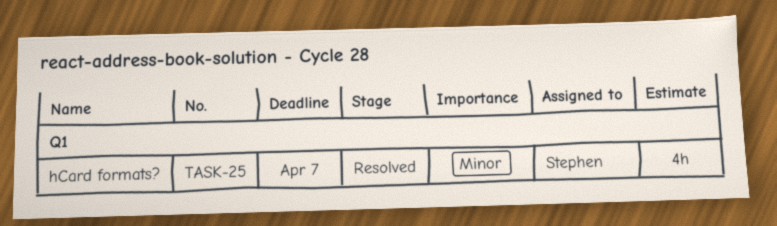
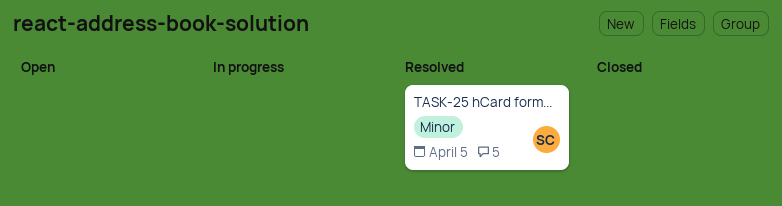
TASK-25, due: Apr 7 -> Apr 5

